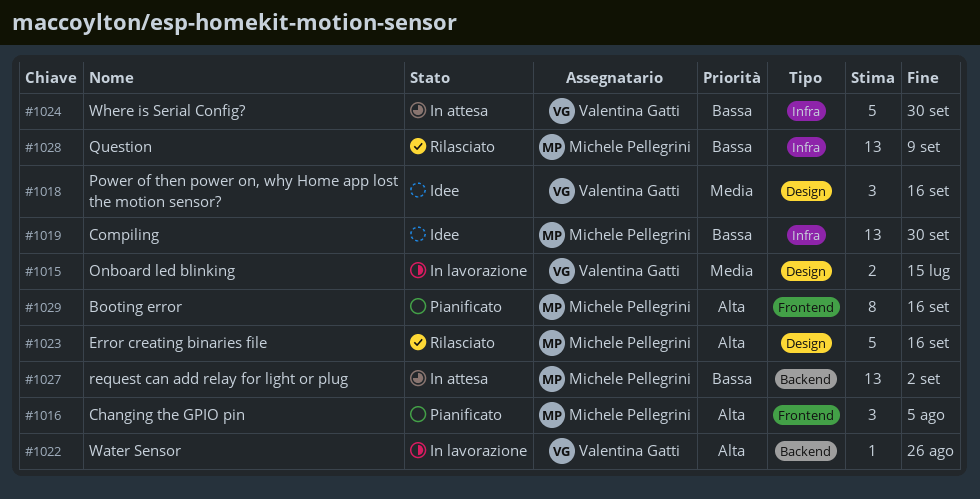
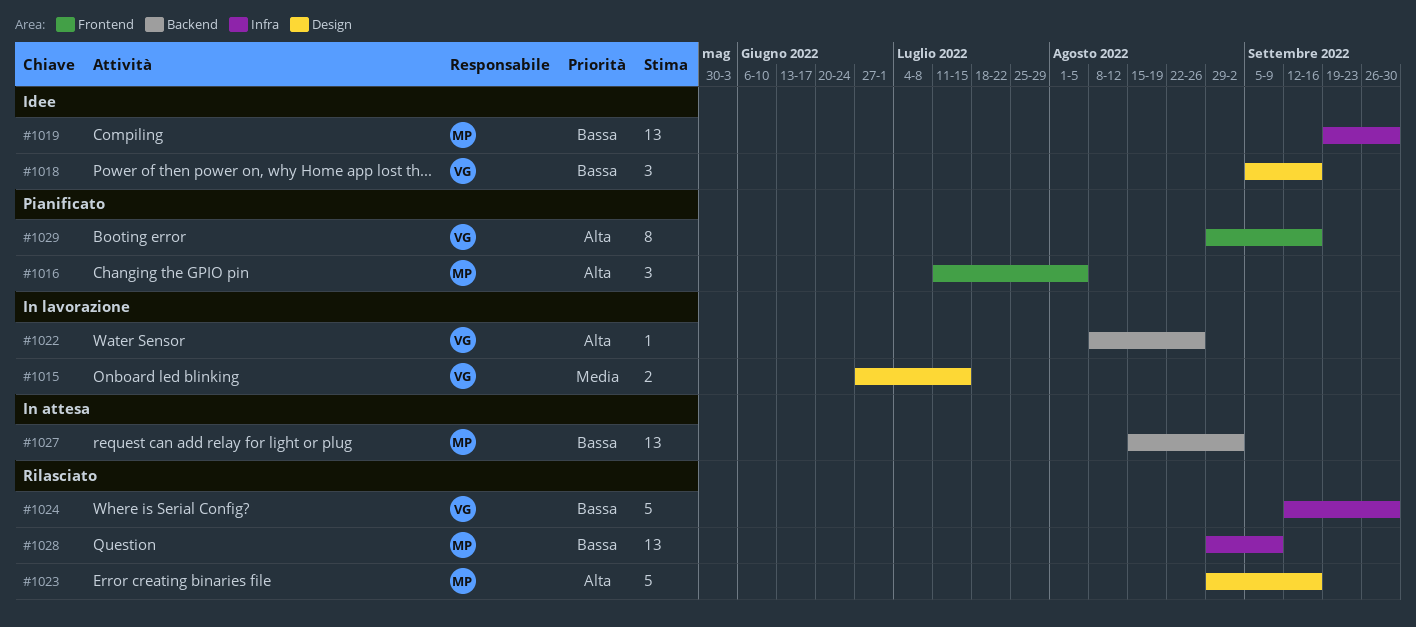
#1018, priority: Media -> Bassa
#1024, status: In attesa -> Rilasciato
#1029, owner: Michele Pellegrini -> Valentina Gatti

